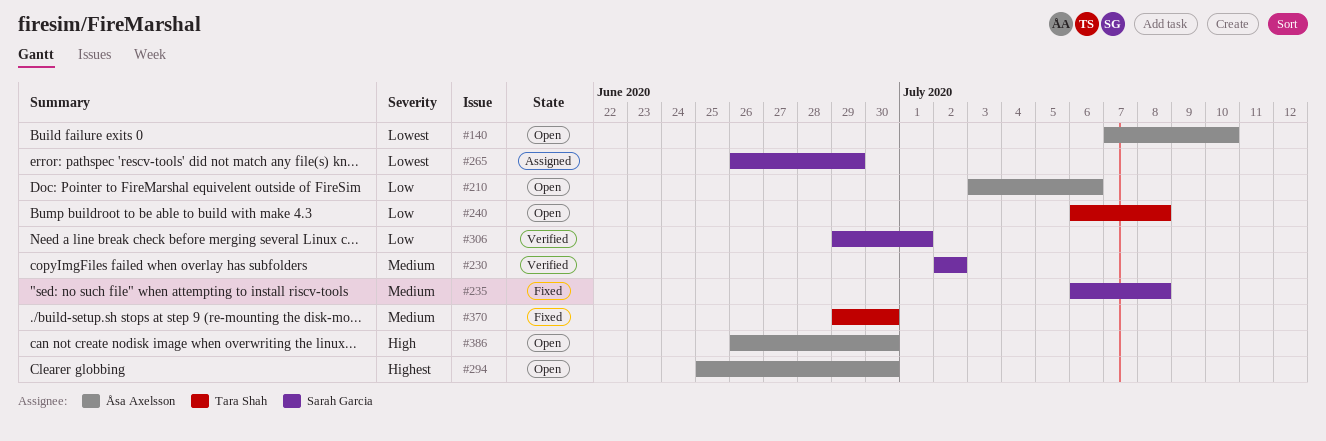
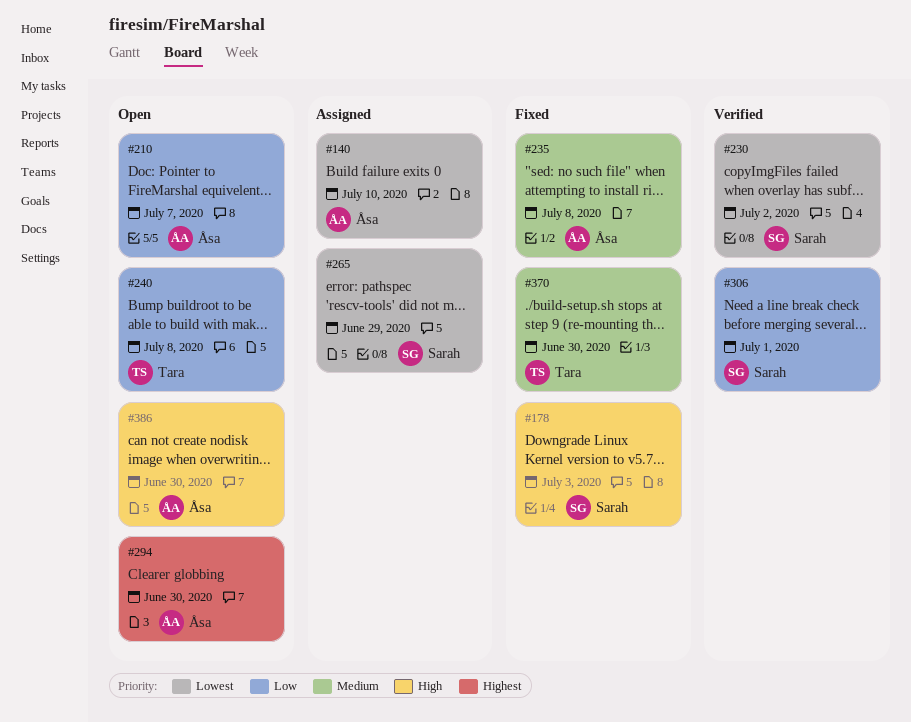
#140, status: Open -> Assigned
#178: none -> present
#210, due: Jul 6 -> Jul 7
#230, priority: Medium -> Lowest
#235, owner: Sarah Garcia -> Åsa Axelsson

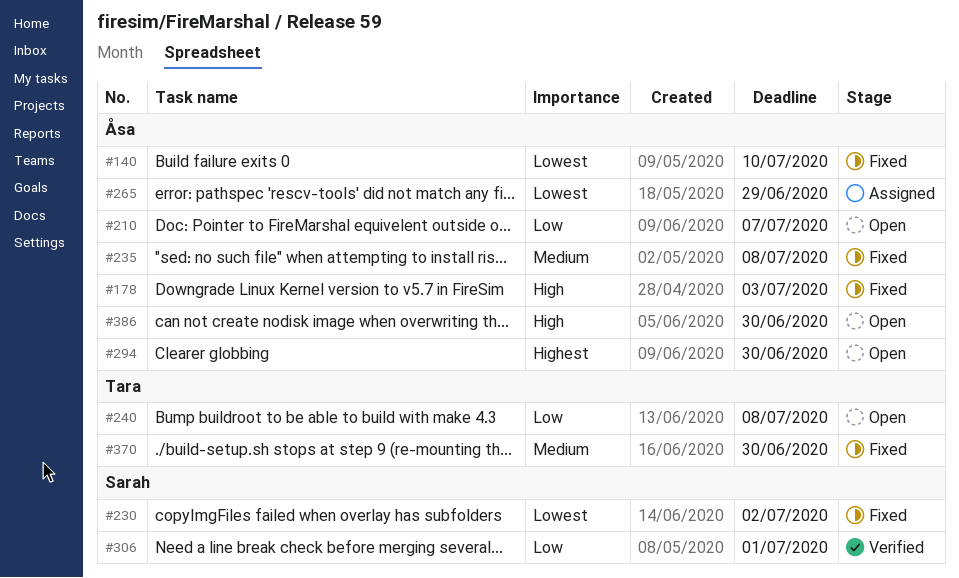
#140, status: Assigned -> Fixed
#178, owner: Sarah -> Åsa
#230, status: Verified -> Fixed
#265, owner: Sarah -> Åsa

